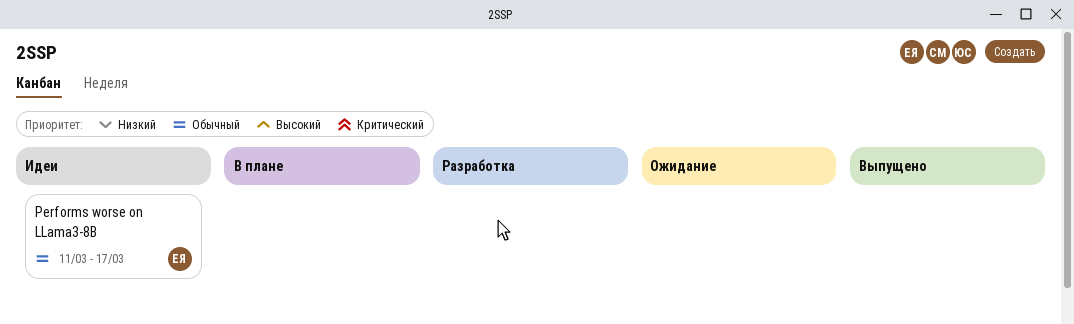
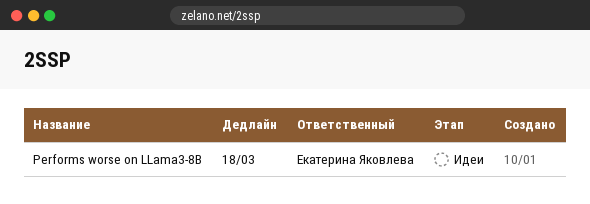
Performs worse on LLama3-8B, due: Mar 17 -> Mar 18

